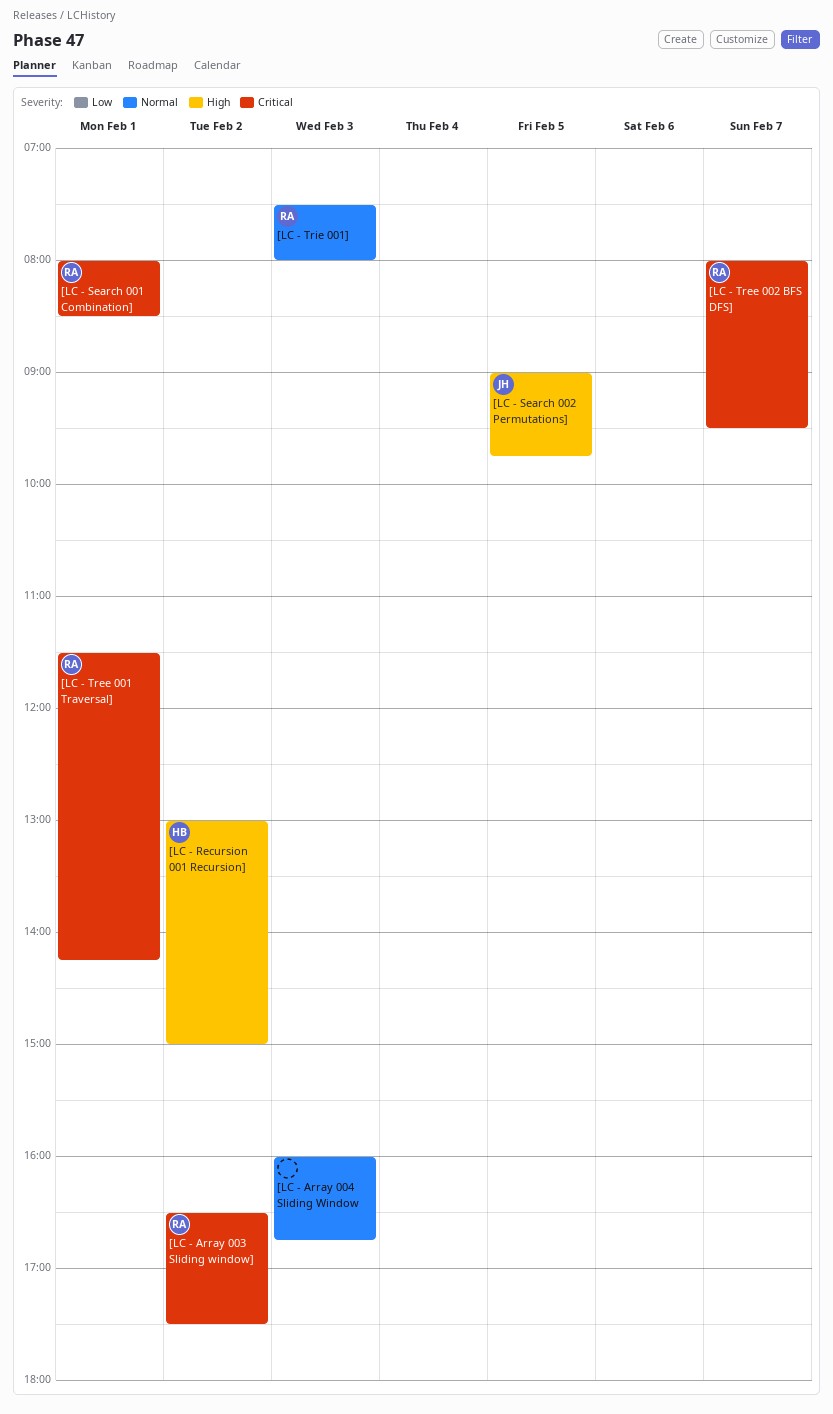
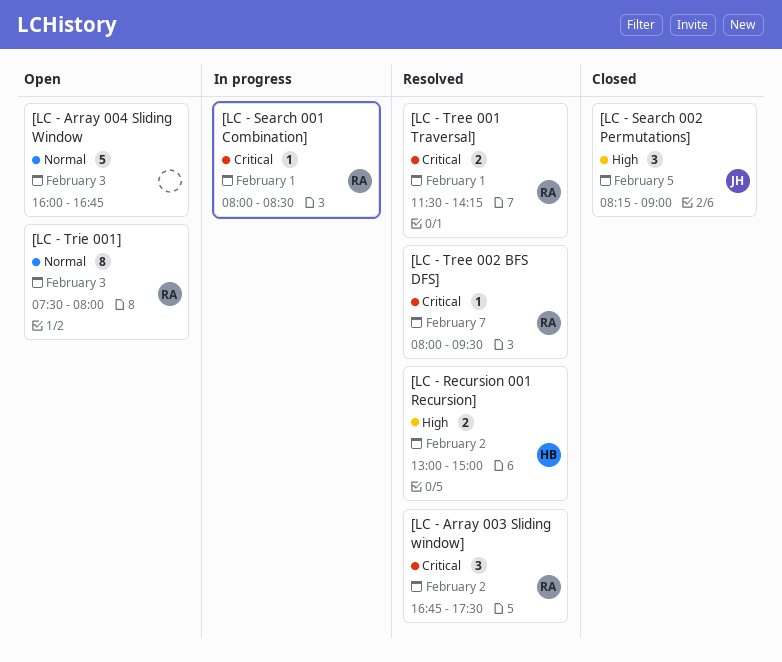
[LC - Array 003 Sliding window], begins: 16:30 -> 16:45
[LC - Search 002 Permutations], begins: 09:00 -> 08:15
[LC - Search 002 Permutations], ends: 09:45 -> 09:00

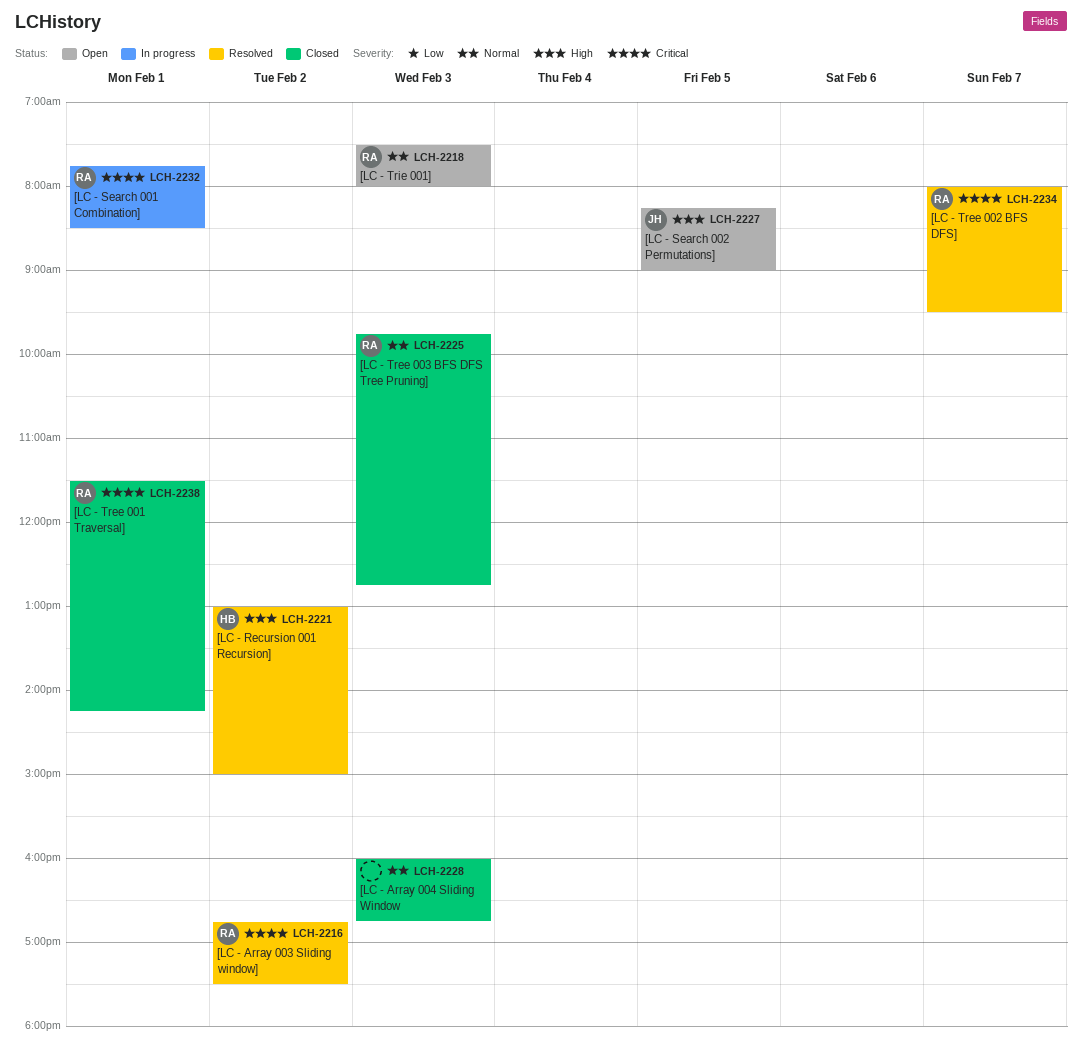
[LC - Array 004 Sliding Window, status: Open -> Closed
[LC - Search 001 Combination], begins: 08:00 -> 07:45
[LC - Search 002 Permutations], status: Closed -> Open
[LC - Tree 001 Traversal], status: Resolved -> Closed
[LC - Tree 003 BFS DFS Tree Pruning]: none -> present

